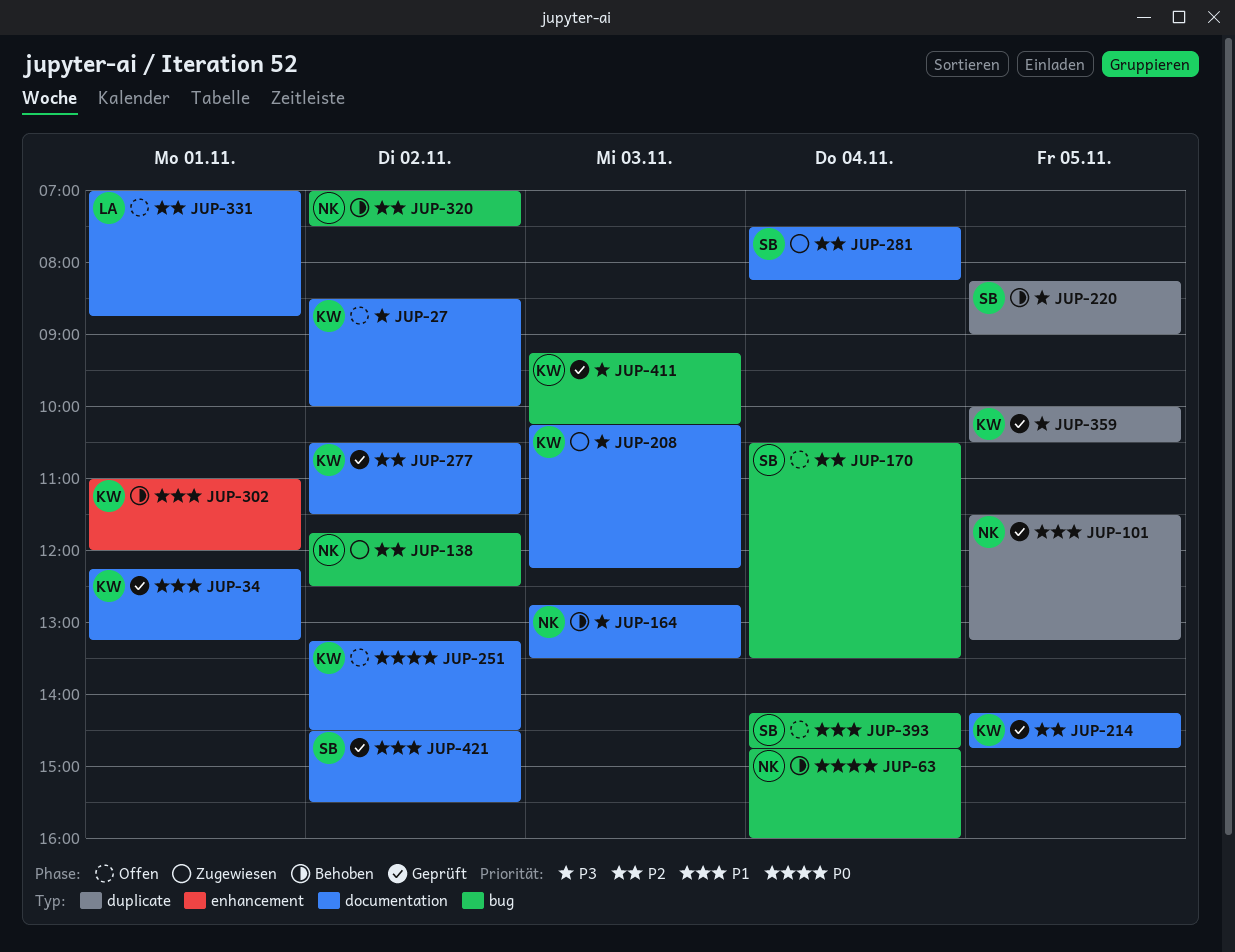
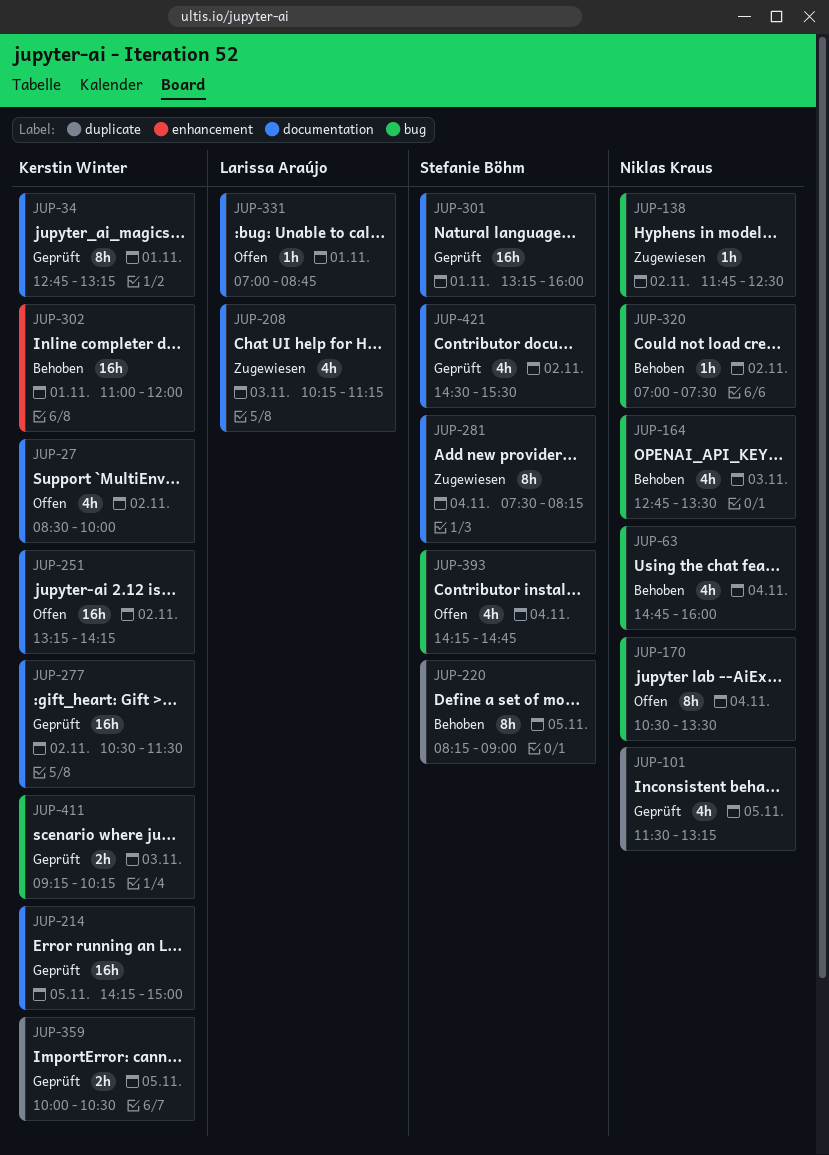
JUP-34, begins: 12:15 -> 12:45
JUP-164, label: documentation -> bug
JUP-170, owner: Stefanie Böhm -> Niklas Kraus
JUP-208, owner: Kerstin Winter -> Larissa Araújo
JUP-208, ends: 12:15 -> 11:15
JUP-214, ends: 14:45 -> 15:00
JUP-251, ends: 14:30 -> 14:15
JUP-301: none -> present

